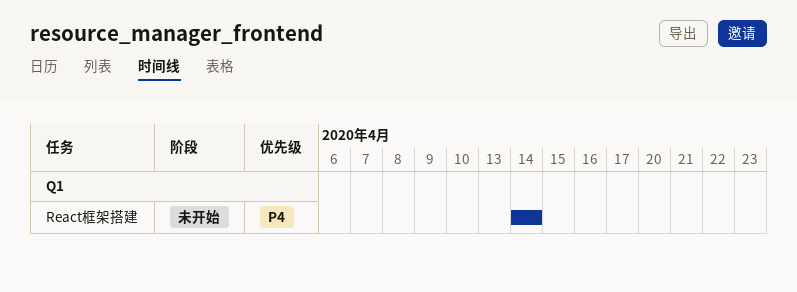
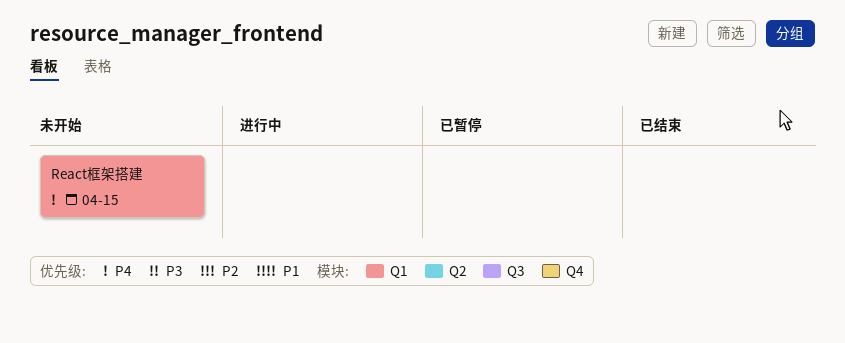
React框架搭建, due: Apr 14 -> Apr 15

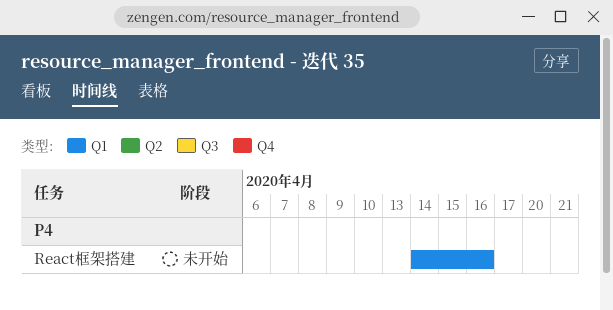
React框架搭建, due: Apr 15 -> Apr 16

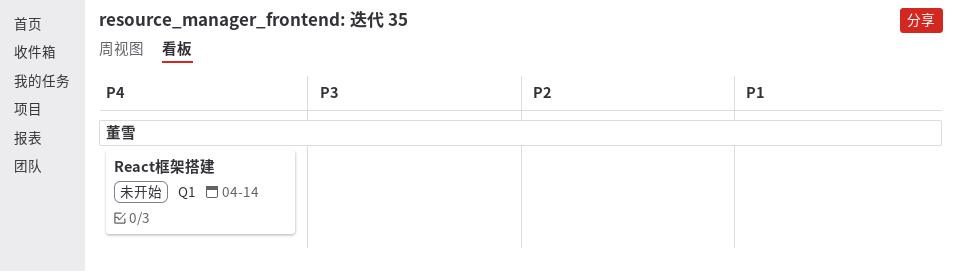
React框架搭建, due: Apr 16 -> Apr 14

